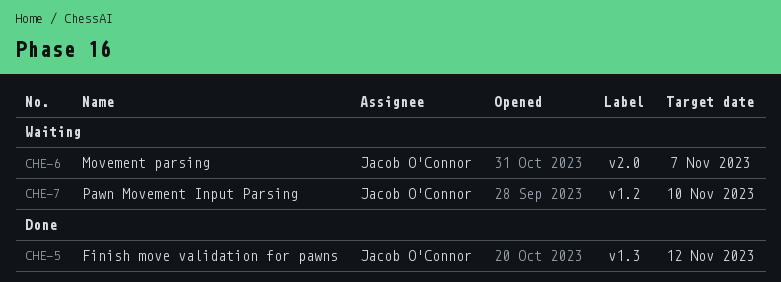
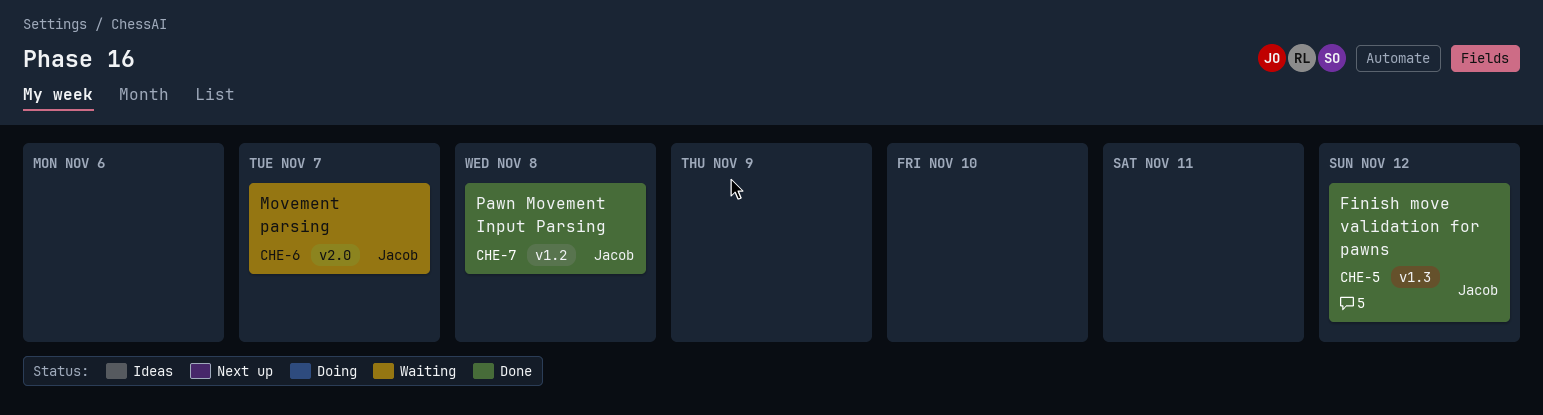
CHE-7, status: Waiting -> Done
CHE-7, due: Nov 10 -> Nov 8

